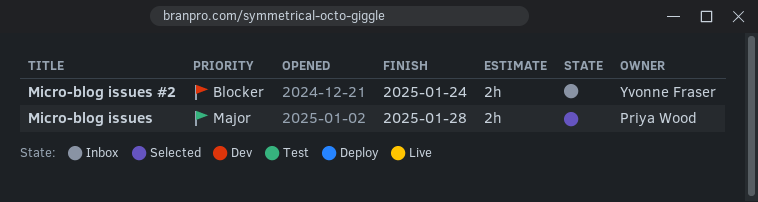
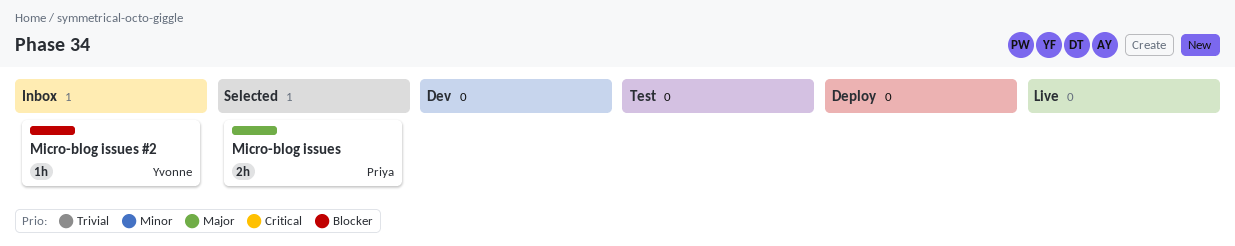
Micro-blog issues #2, estimate: 2h -> 1h

